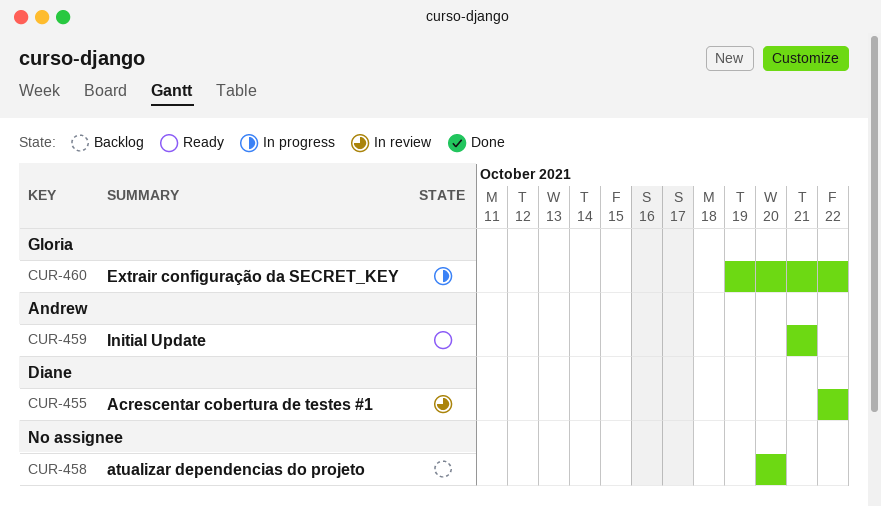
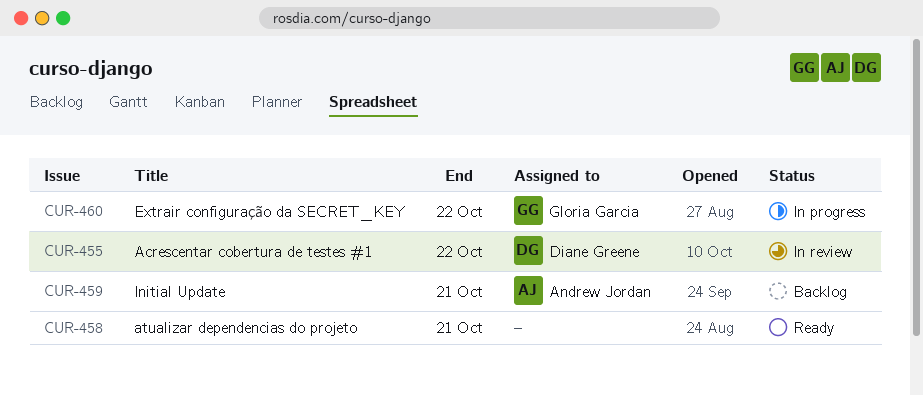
CUR-458, status: Backlog -> Ready
CUR-458, due: Oct 20 -> Oct 21
CUR-459, status: Ready -> Backlog

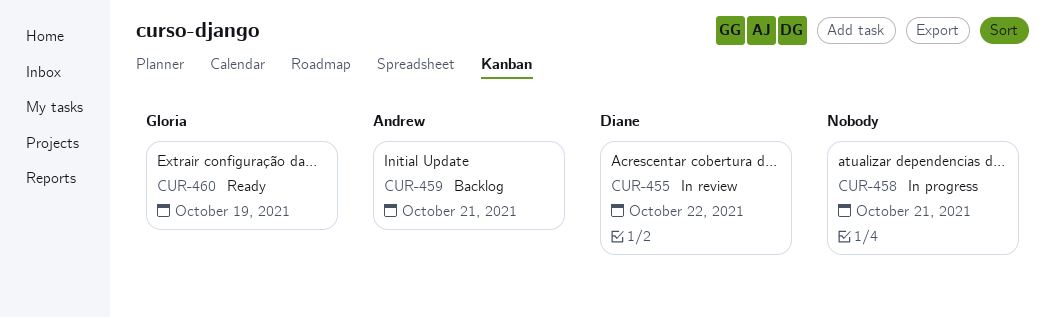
CUR-458, status: Ready -> In progress
CUR-460, status: In progress -> Ready
CUR-460, due: Oct 22 -> Oct 19

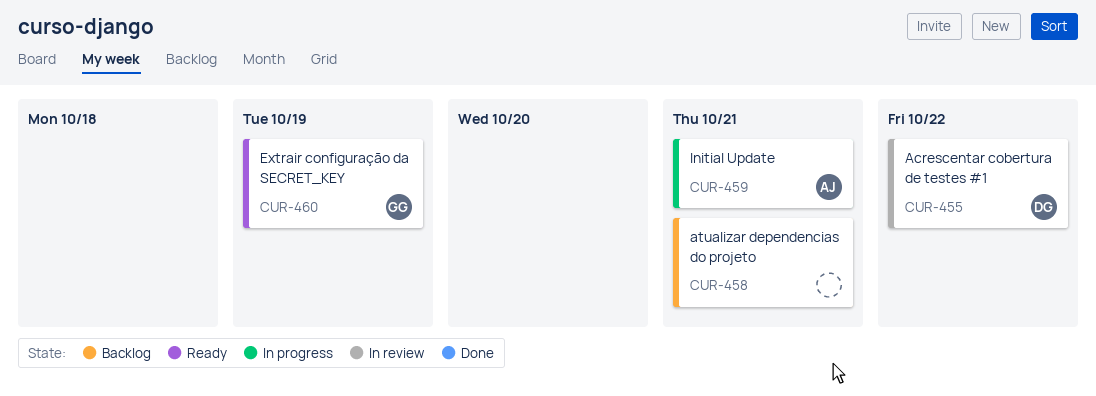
CUR-458, status: In progress -> Backlog
CUR-459, status: Backlog -> In progress

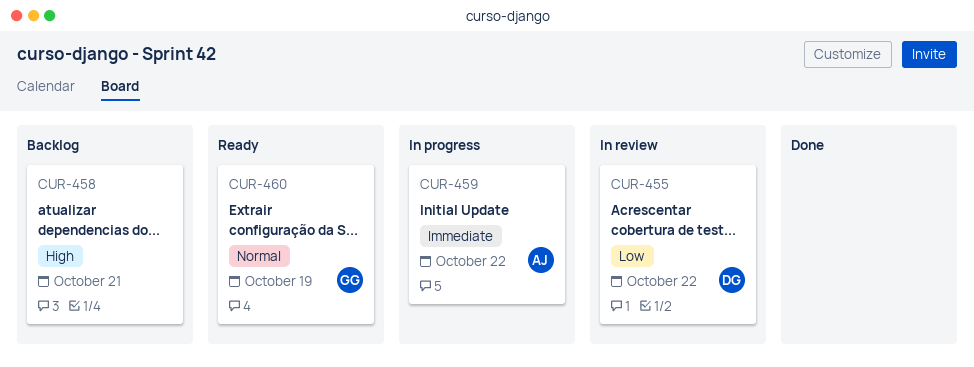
CUR-459, due: Oct 21 -> Oct 22

